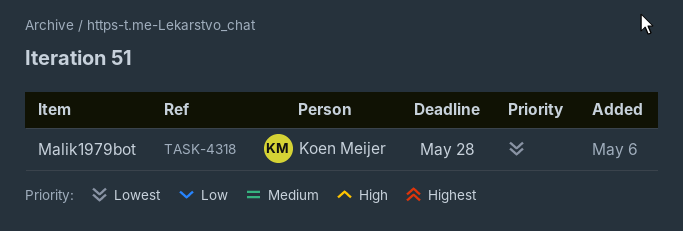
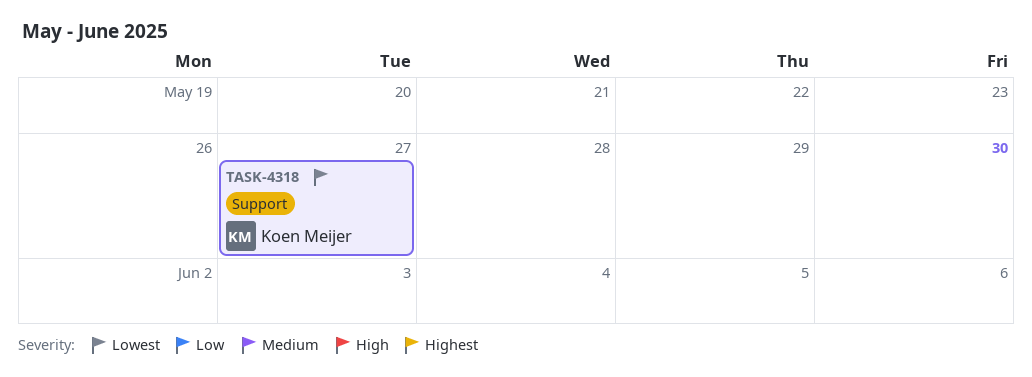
TASK-4318, due: May 28 -> May 27

